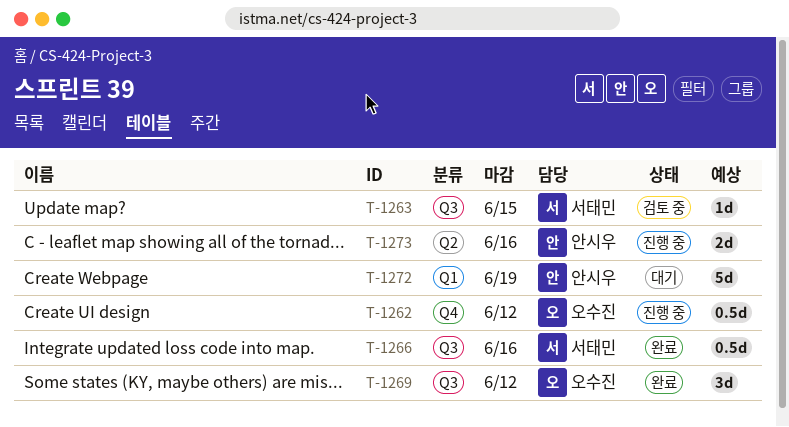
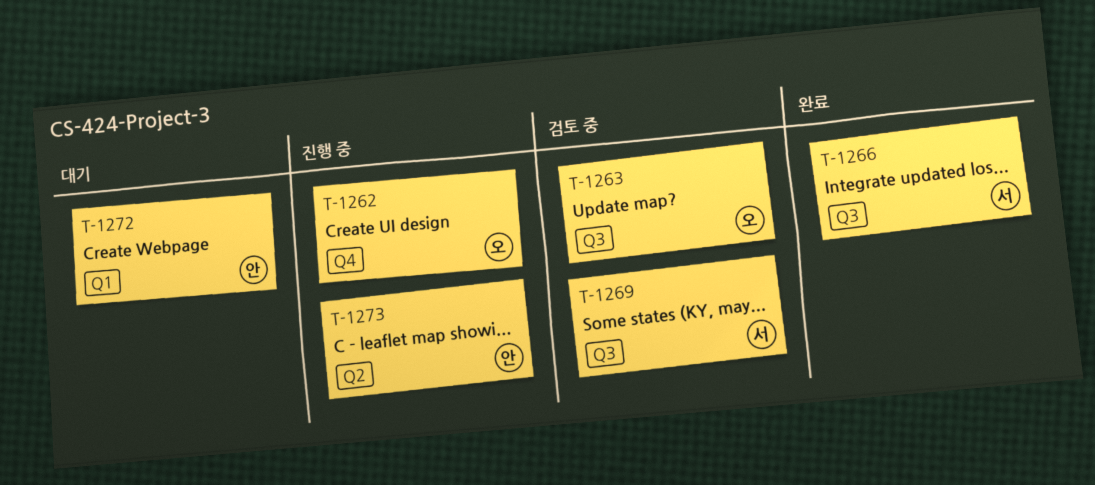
T-1263, owner: 서태민 -> 오수진
T-1269, status: 완료 -> 검토 중
T-1269, owner: 오수진 -> 서태민

